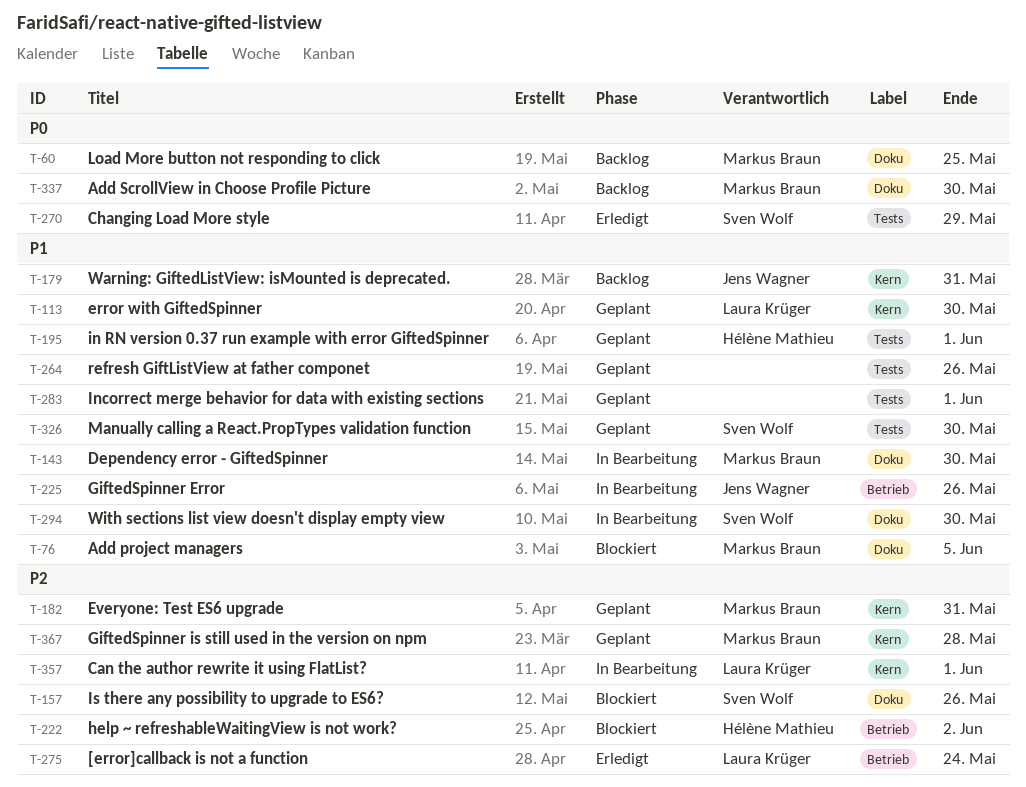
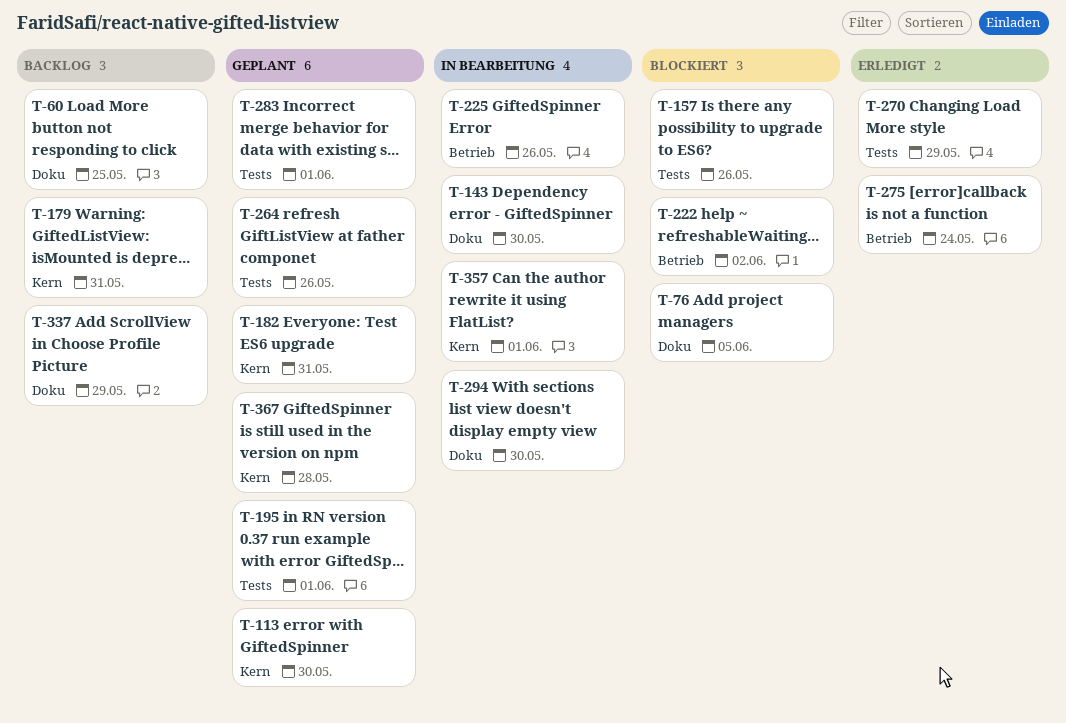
T-157, label: Doku -> Tests
T-326: present -> none
T-337, due: May 30 -> May 29

